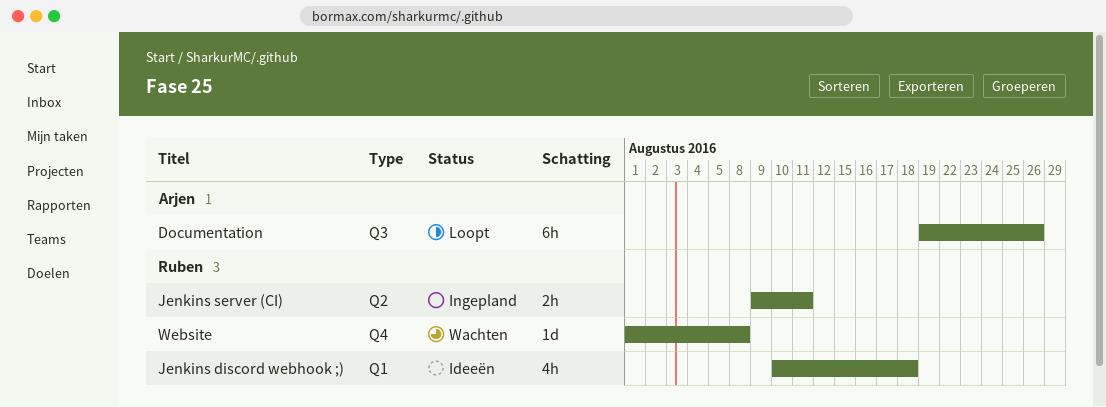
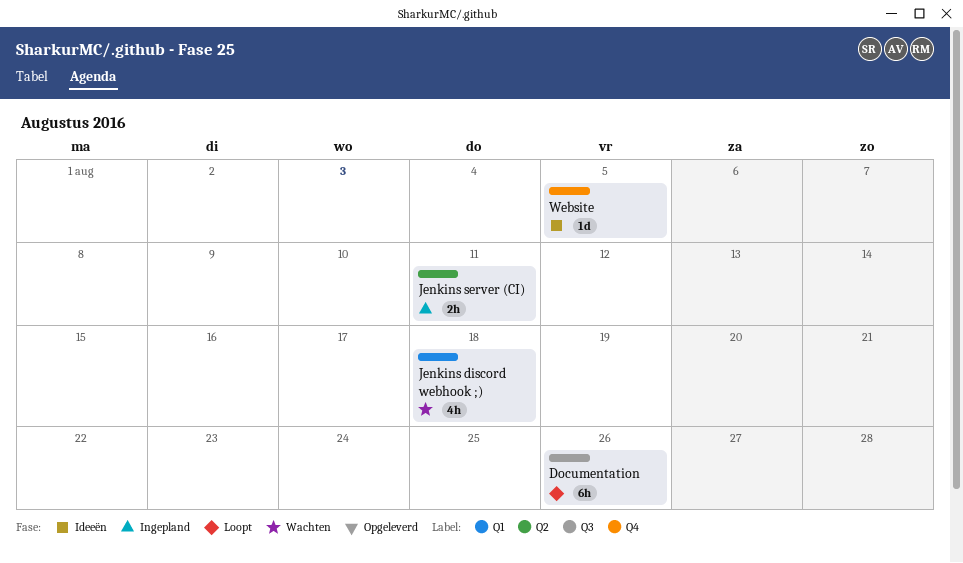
Jenkins discord webhook ;), status: Ideeën -> Wachten
Website, status: Wachten -> Ideeën
Website, due: Aug 8 -> Aug 5

